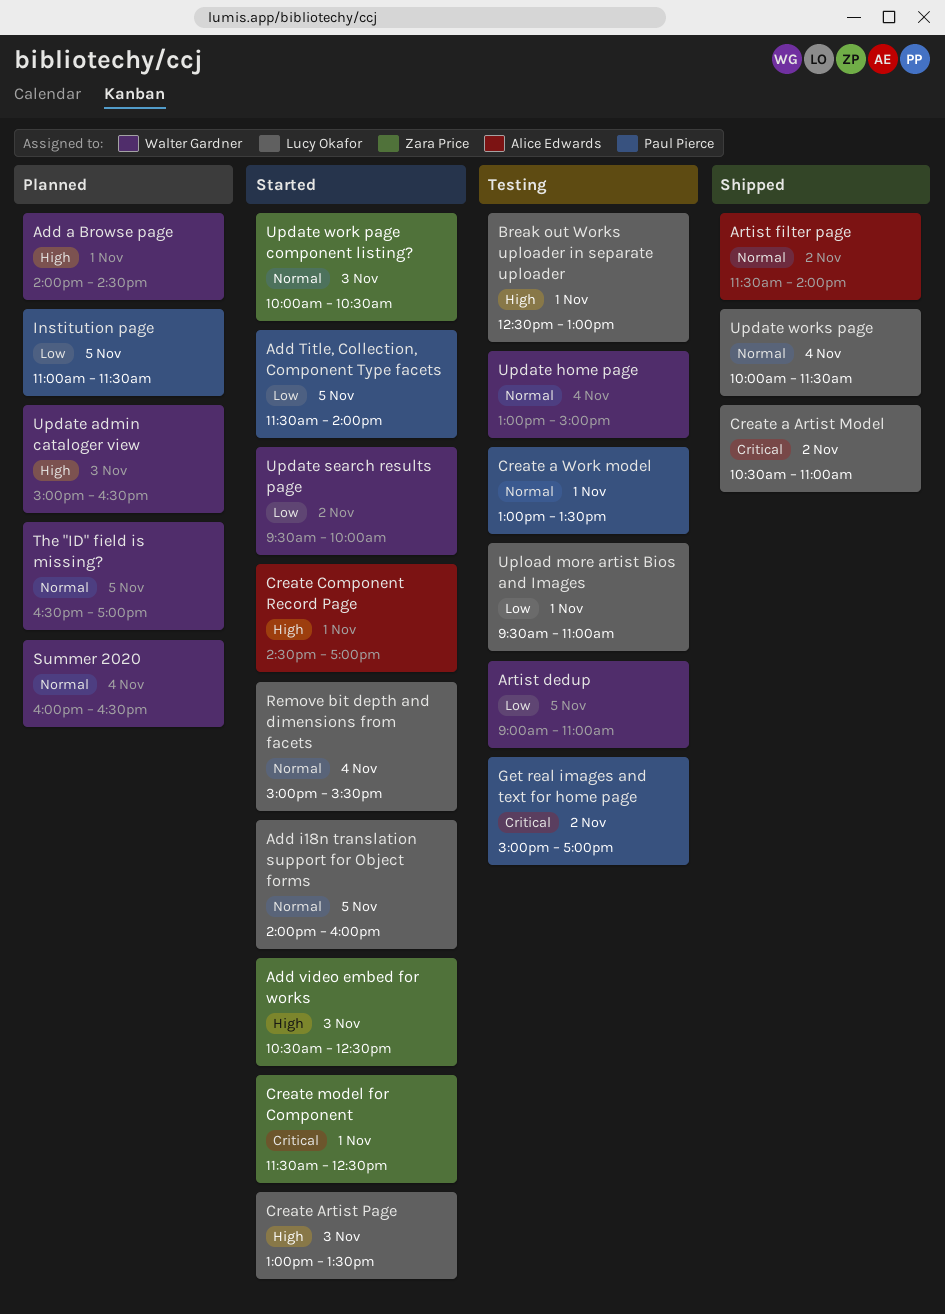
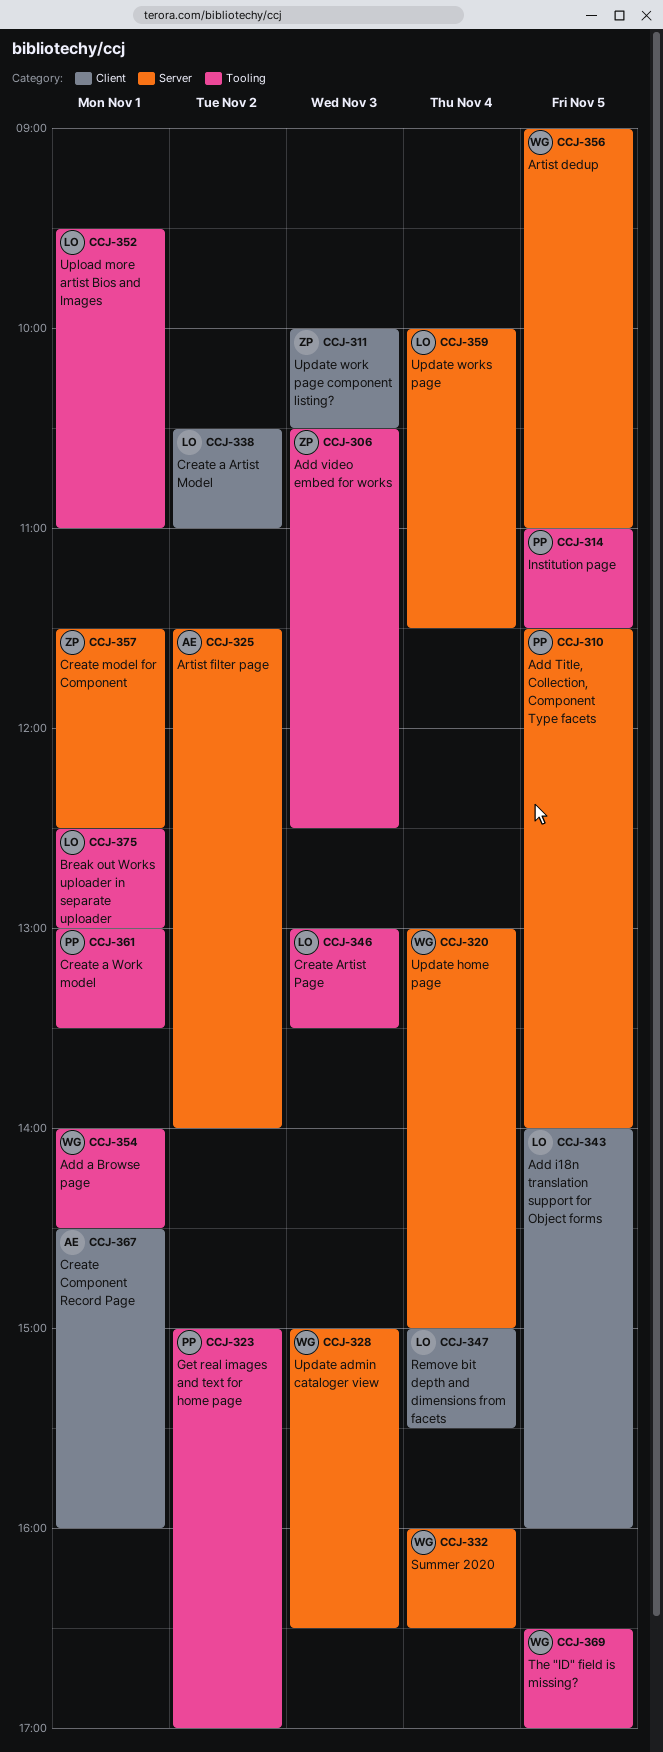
Create Component Record Page, ends: 17:00 -> 16:00
Update search results page: present -> none

